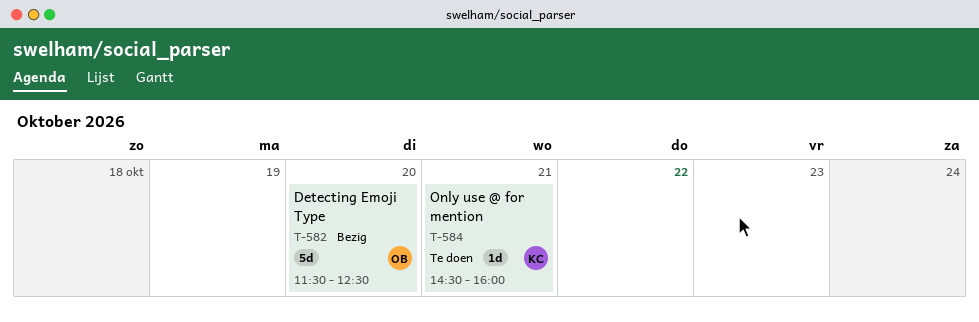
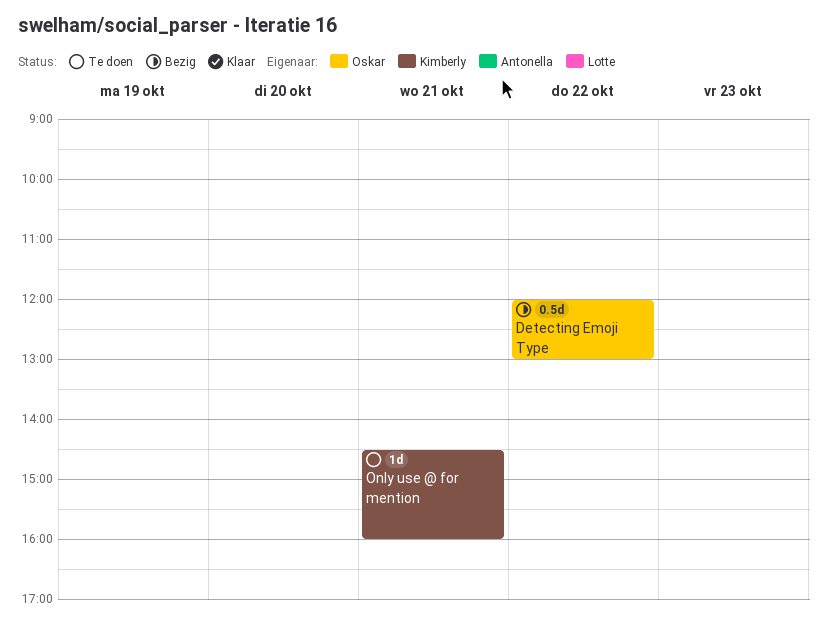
Detecting Emoji Type, estimate: 5d -> 0.5d
Detecting Emoji Type, day: Oct 20 -> Oct 22
Detecting Emoji Type, begins: 11:30 -> 12:00
Detecting Emoji Type, ends: 12:30 -> 13:00

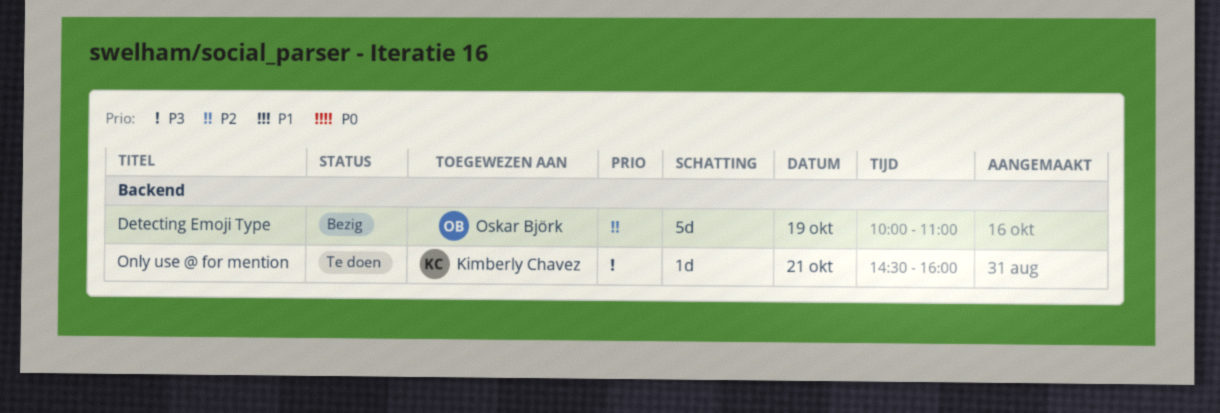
Detecting Emoji Type, estimate: 0.5d -> 5d
Detecting Emoji Type, day: Oct 22 -> Oct 19
Detecting Emoji Type, begins: 12:00 -> 10:00
Detecting Emoji Type, ends: 13:00 -> 11:00

